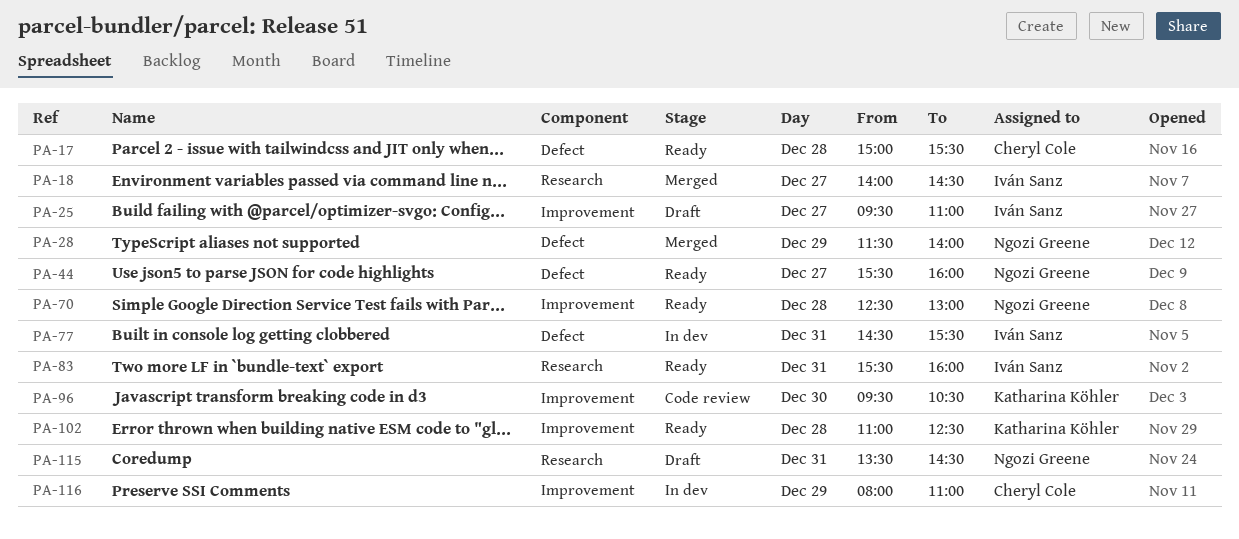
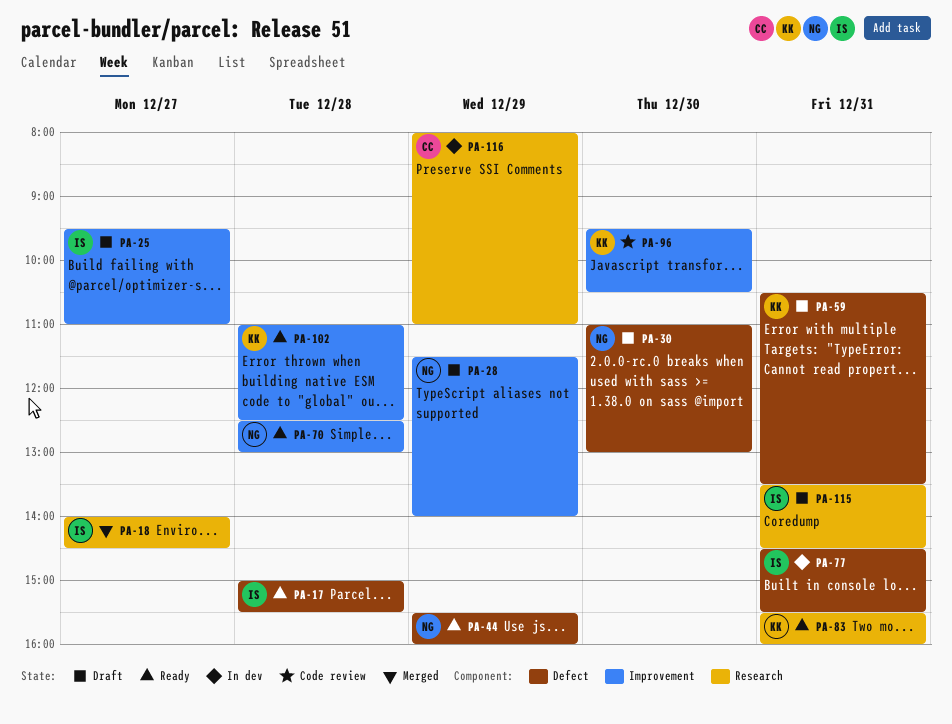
PA-17, owner: Cheryl Cole -> Iván Sanz
PA-28, status: Merged -> Draft
PA-28, label: Defect -> Improvement
PA-30: none -> present
PA-44, day: Dec 27 -> Dec 29
PA-59: none -> present
PA-83, owner: Iván Sanz -> Katharina Köhler
PA-115, owner: Ngozi Greene -> Iván Sanz
PA-116, label: Improvement -> Research

